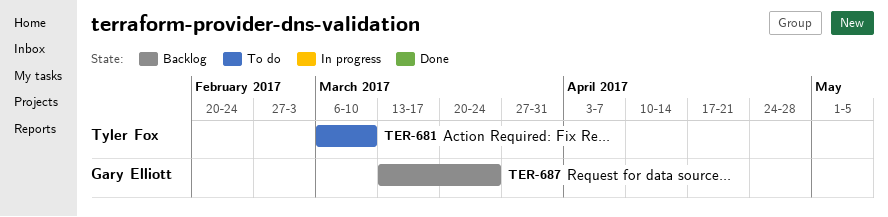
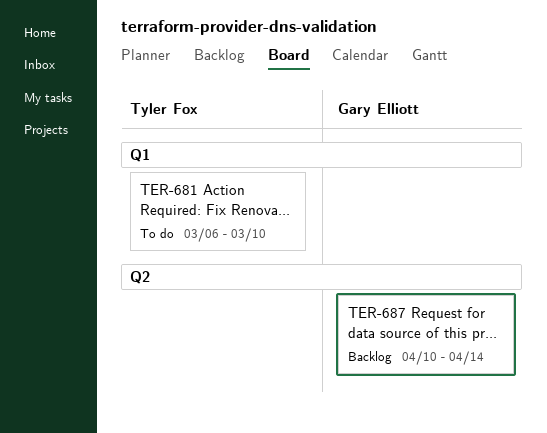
TER-687, start: Mar 13 -> Apr 10
TER-687, due: Mar 24 -> Apr 14

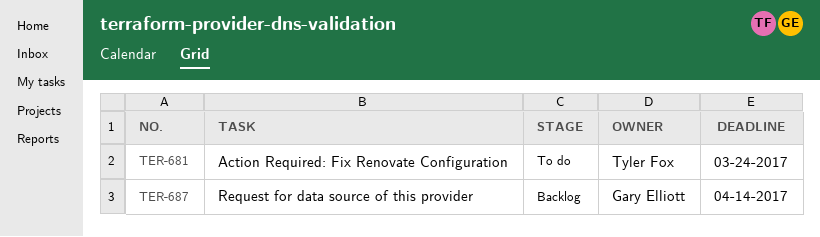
TER-681, due: Mar 10 -> Mar 24

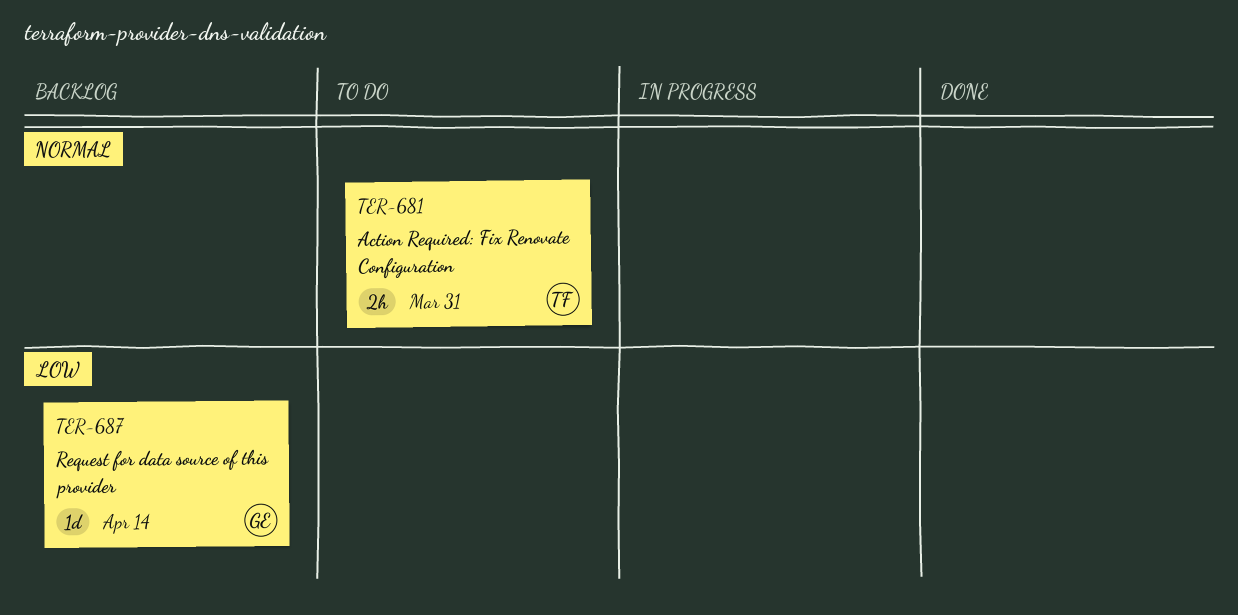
TER-681, due: Mar 24 -> Mar 31

